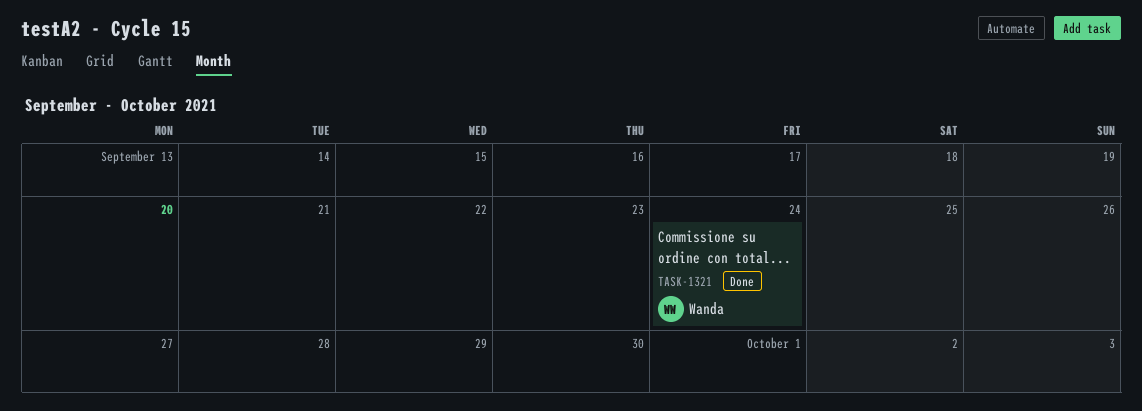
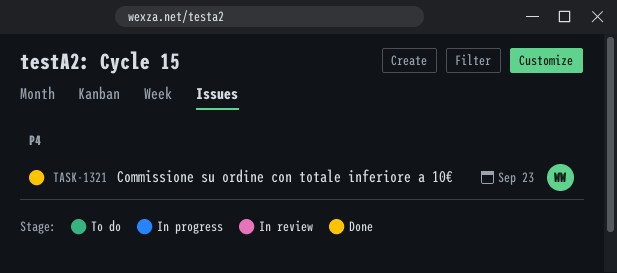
TASK-1321, due: Sep 24 -> Sep 23

